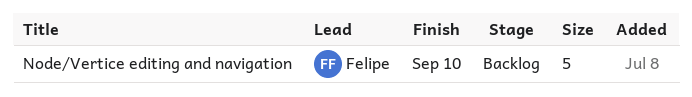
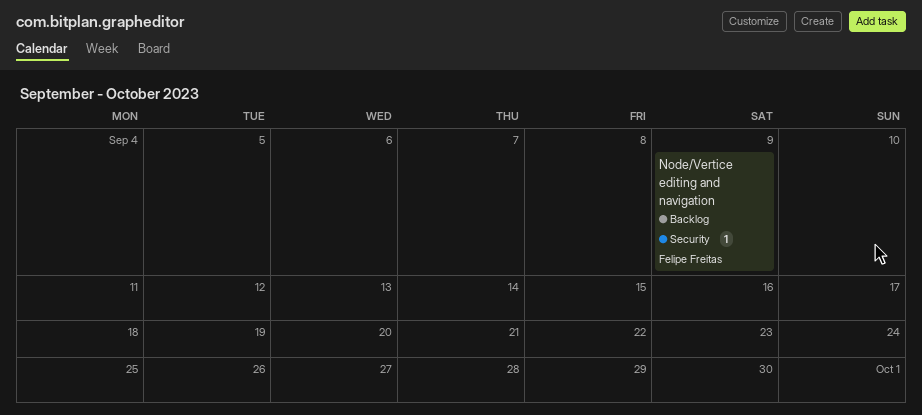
Node/Vertice editing and navigation, estimate: 5 -> 1
Node/Vertice editing and navigation, due: Sep 10 -> Sep 9

